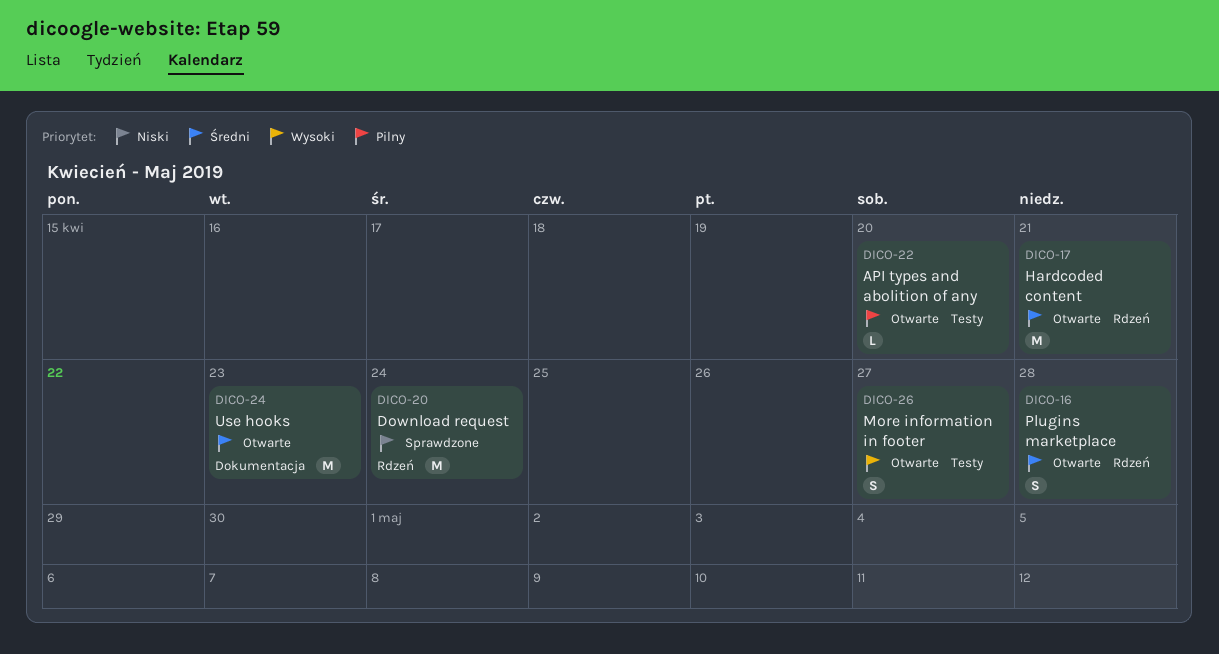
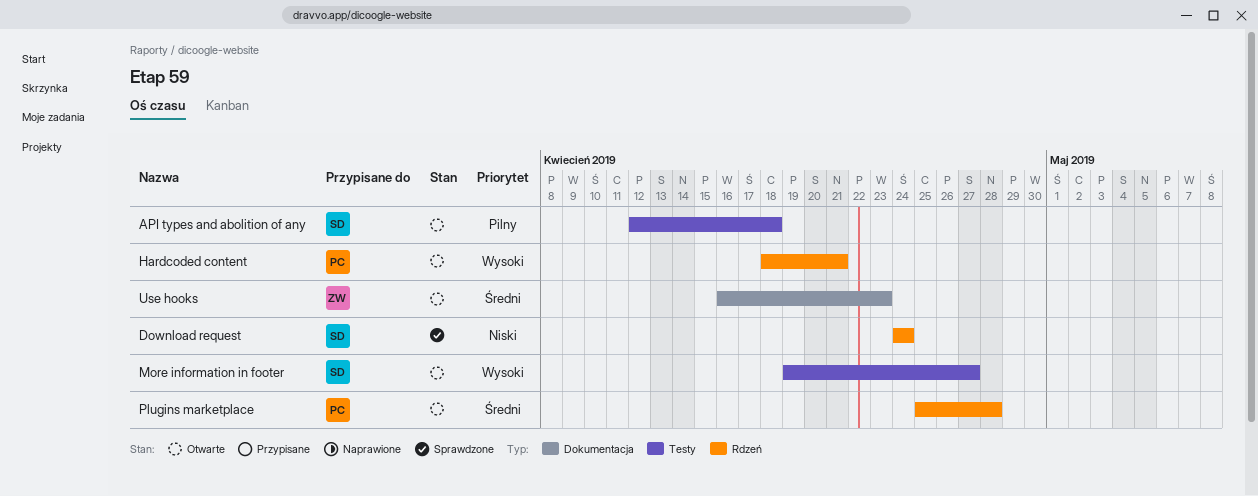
API types and abolition of any, due: Apr 20 -> Apr 18
Hardcoded content, priority: Średni -> Wysoki

